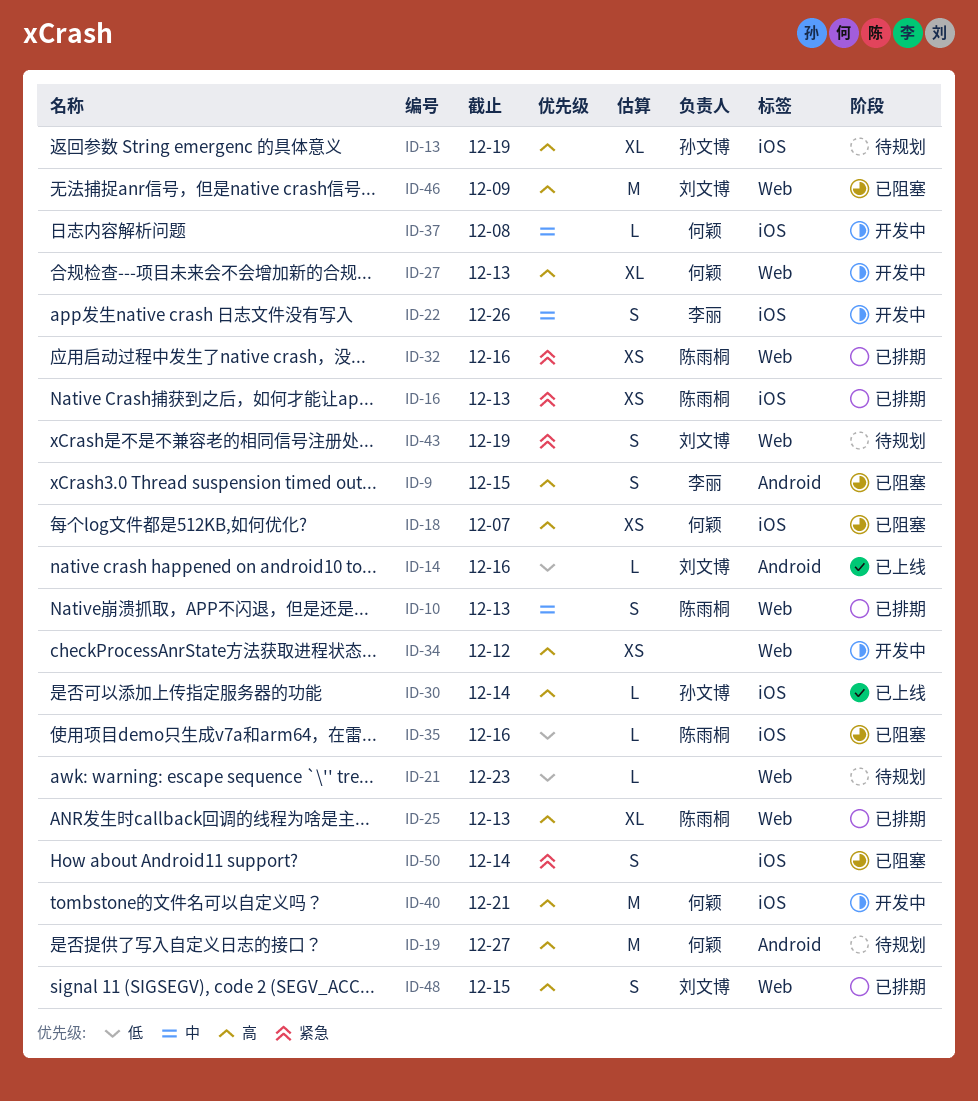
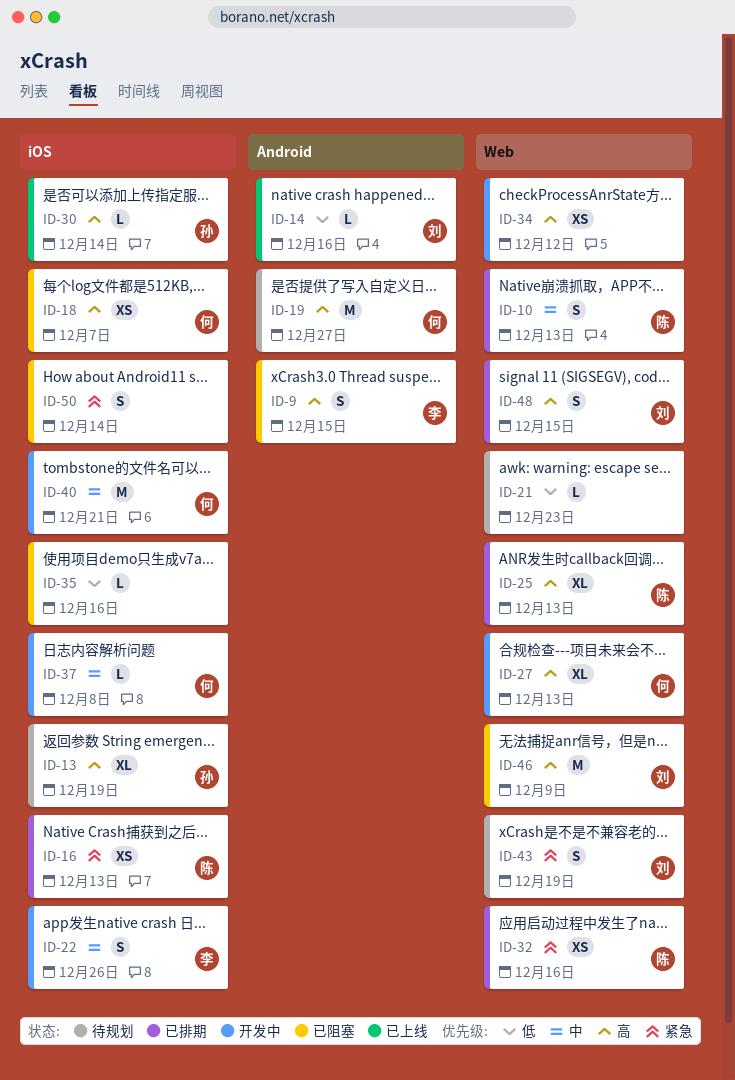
ID-35, owner: 陈雨桐 -> none
ID-40, priority: 高 -> 中

